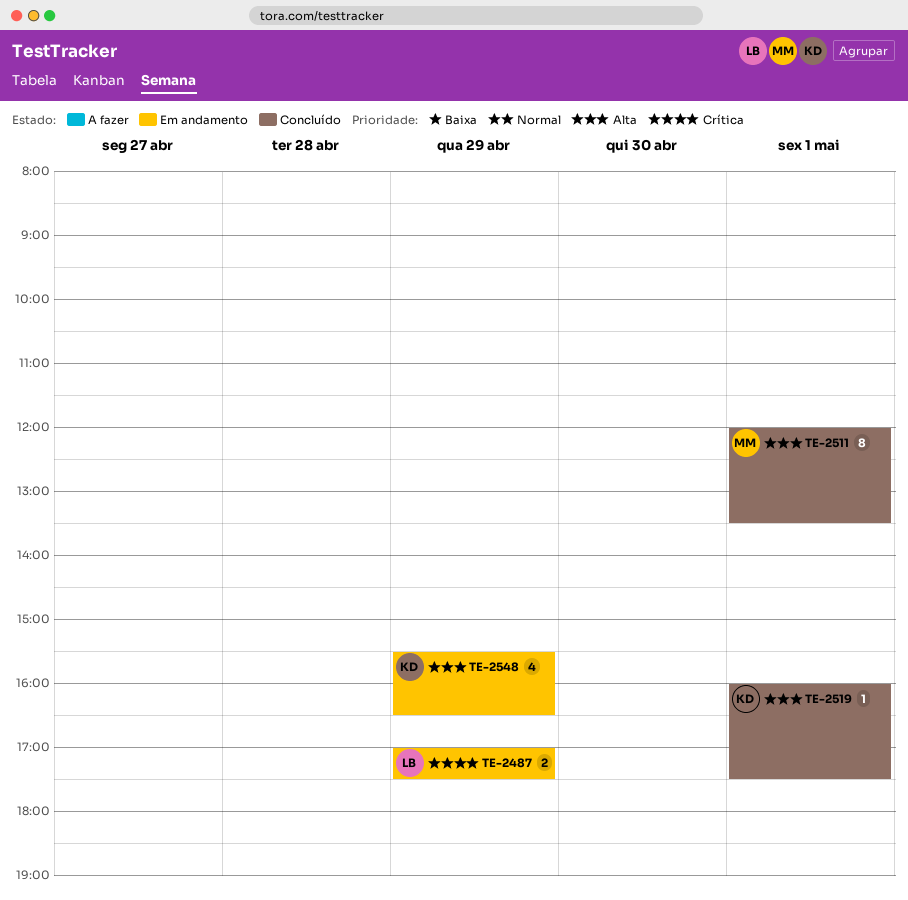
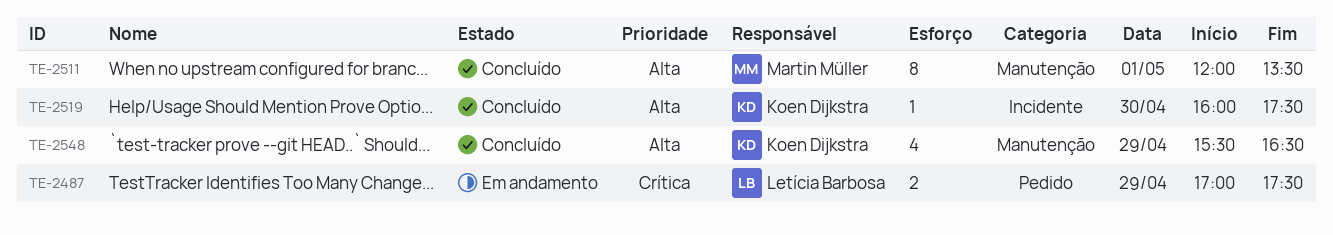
TE-2519, day: May 1 -> Apr 30
TE-2548, status: Em andamento -> Concluído

